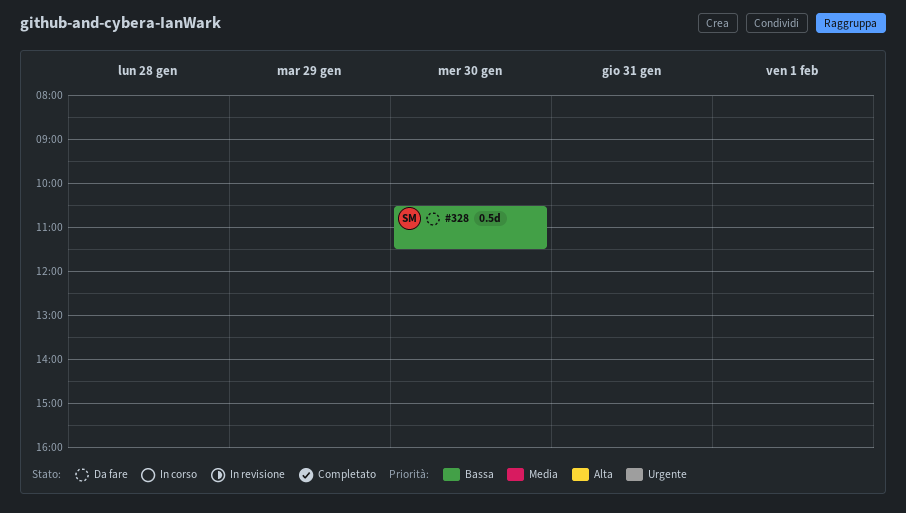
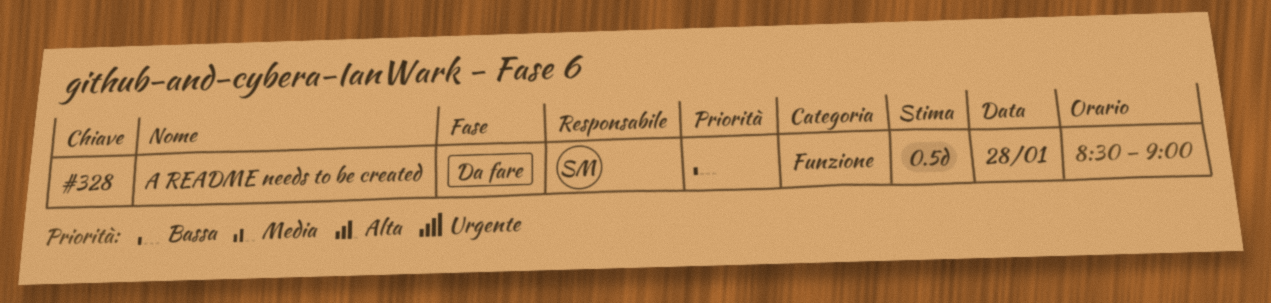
#328, day: Jan 30 -> Jan 28
#328, begins: 10:30 -> 08:30
#328, ends: 11:30 -> 09:00

